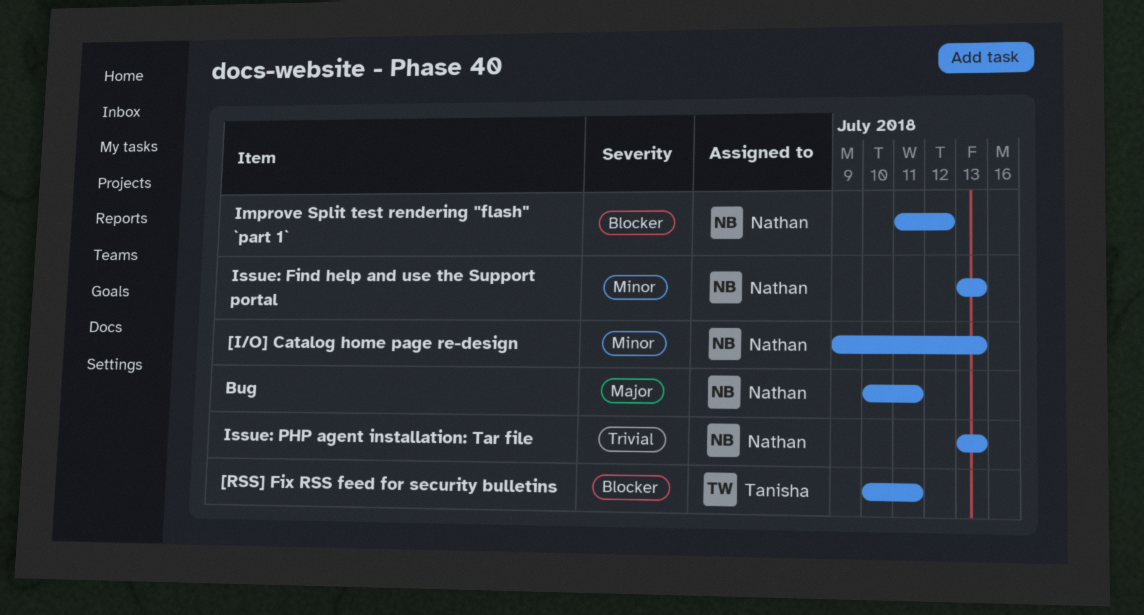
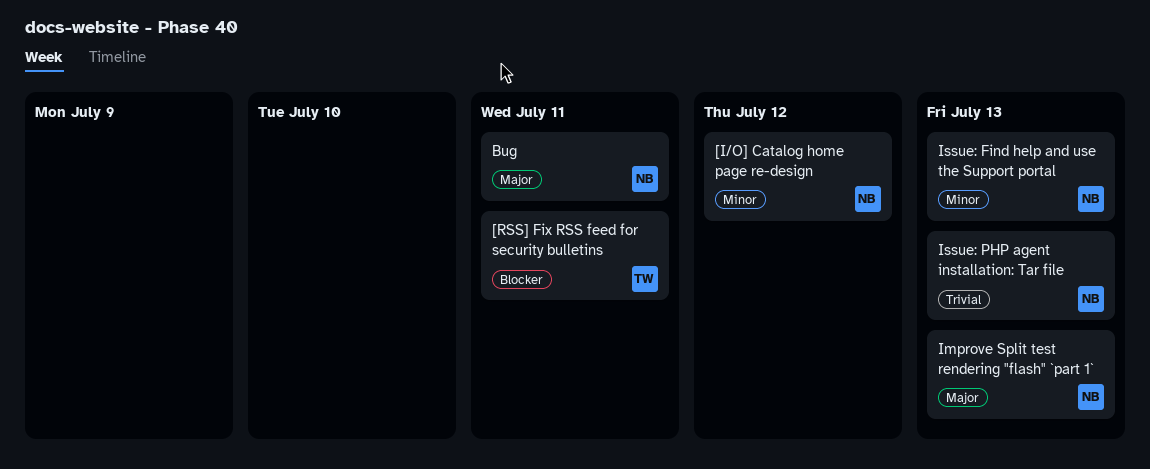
[I/O] Catalog home page re-design, due: Jul 13 -> Jul 12
Improve Split test rendering "flash" `part 1`, priority: Blocker -> Major
Improve Split test rendering "flash" `part 1`, due: Jul 12 -> Jul 13

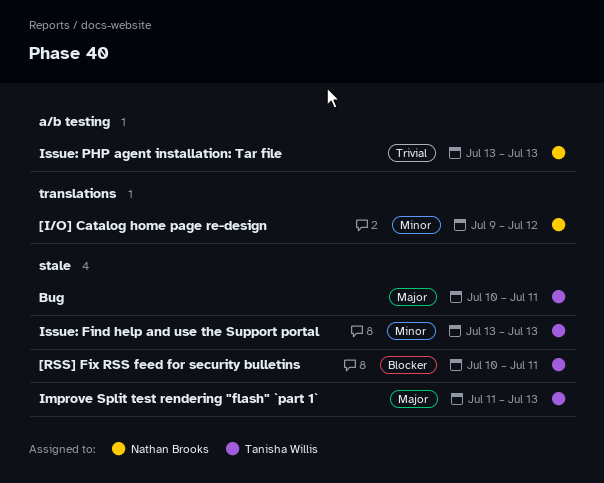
Bug, owner: Nathan Brooks -> Tanisha Willis
Improve Split test rendering "flash" `part 1`, owner: Nathan Brooks -> Tanisha Willis
Issue: Find help and use the Support portal, owner: Nathan Brooks -> Tanisha Willis

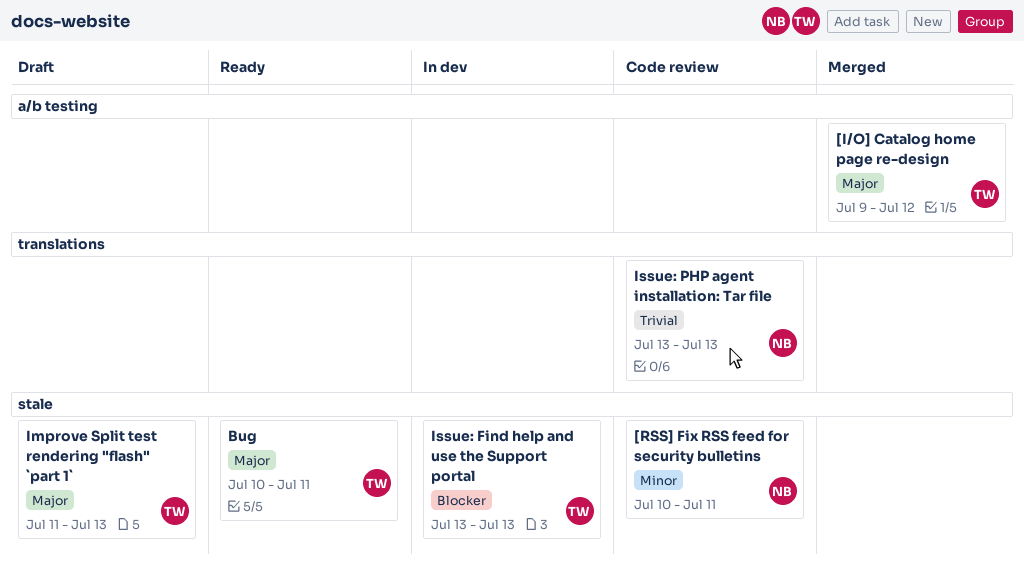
[I/O] Catalog home page re-design, owner: Nathan Brooks -> Tanisha Willis
[I/O] Catalog home page re-design, priority: Minor -> Major
[I/O] Catalog home page re-design, label: translations -> a/b testing
[RSS] Fix RSS feed for security bulletins, owner: Tanisha Willis -> Nathan Brooks
[RSS] Fix RSS feed for security bulletins, priority: Blocker -> Minor
Issue: Find help and use the Support portal, priority: Minor -> Blocker
Issue: PHP agent installation: Tar file, label: a/b testing -> translations

